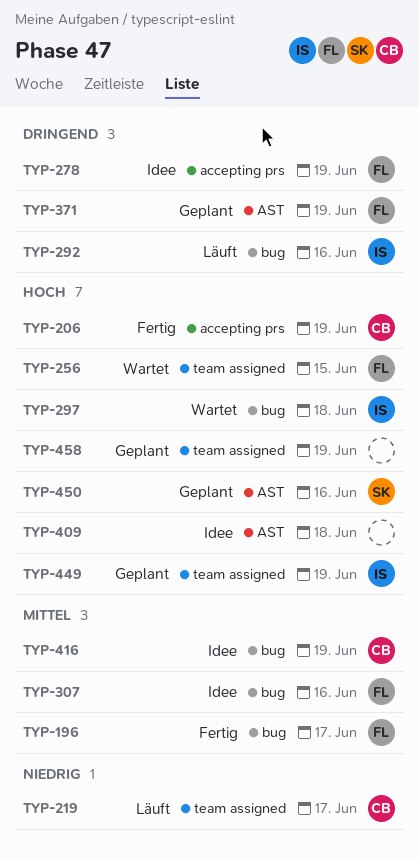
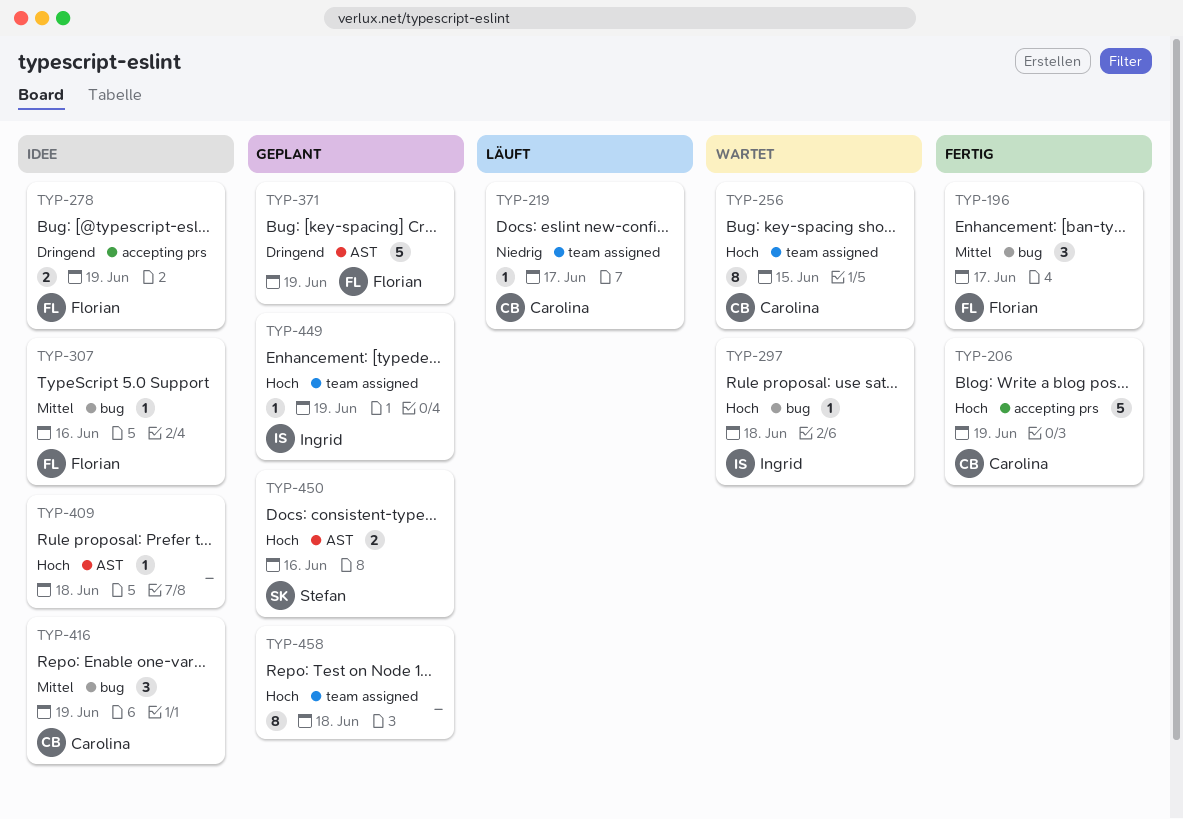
TYP-256, owner: Florian -> Carolina
TYP-292: present -> none
TYP-458, due: Jun 19 -> Jun 18

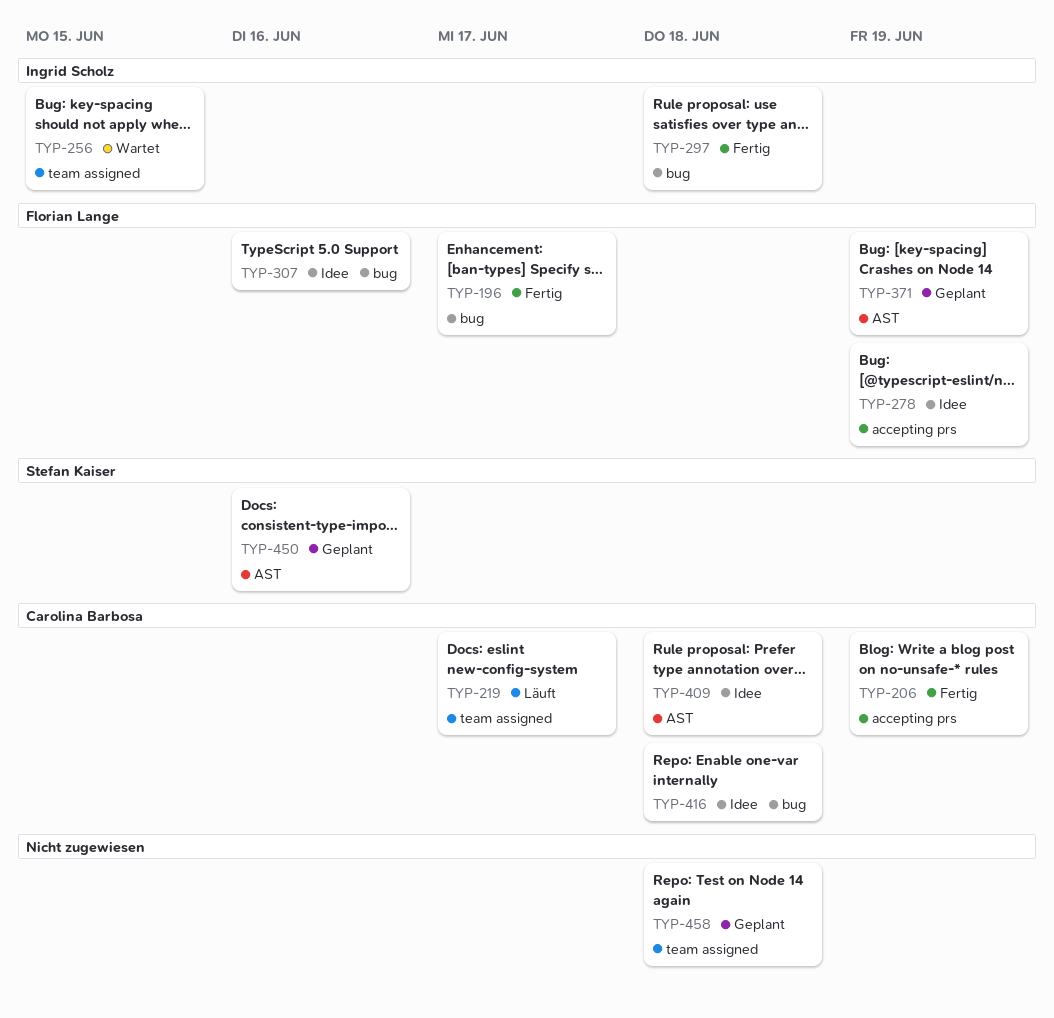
TYP-256, owner: Carolina Barbosa -> Ingrid Scholz
TYP-297, status: Wartet -> Fertig
TYP-409, owner: none -> Carolina Barbosa
TYP-416, due: Jun 19 -> Jun 18
TYP-449: present -> none

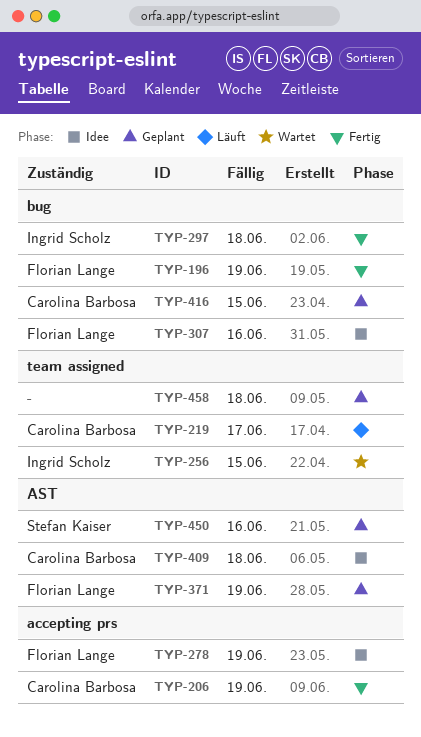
TYP-196, due: Jun 17 -> Jun 19
TYP-416, status: Idee -> Geplant
TYP-416, due: Jun 18 -> Jun 15

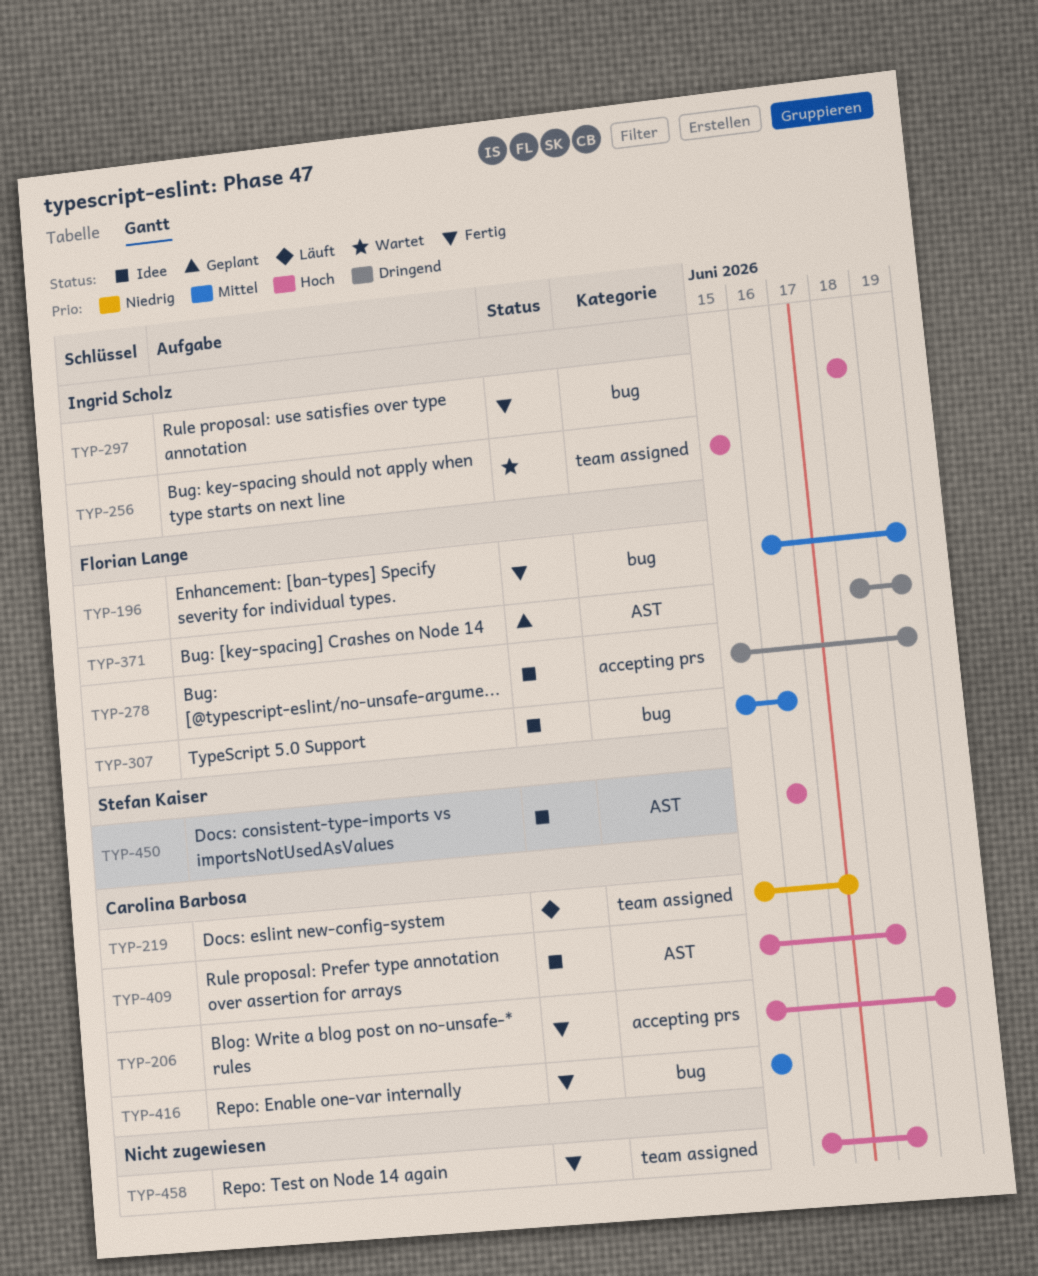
TYP-416, status: Geplant -> Fertig
TYP-450, status: Geplant -> Idee
TYP-458, status: Geplant -> Fertig

